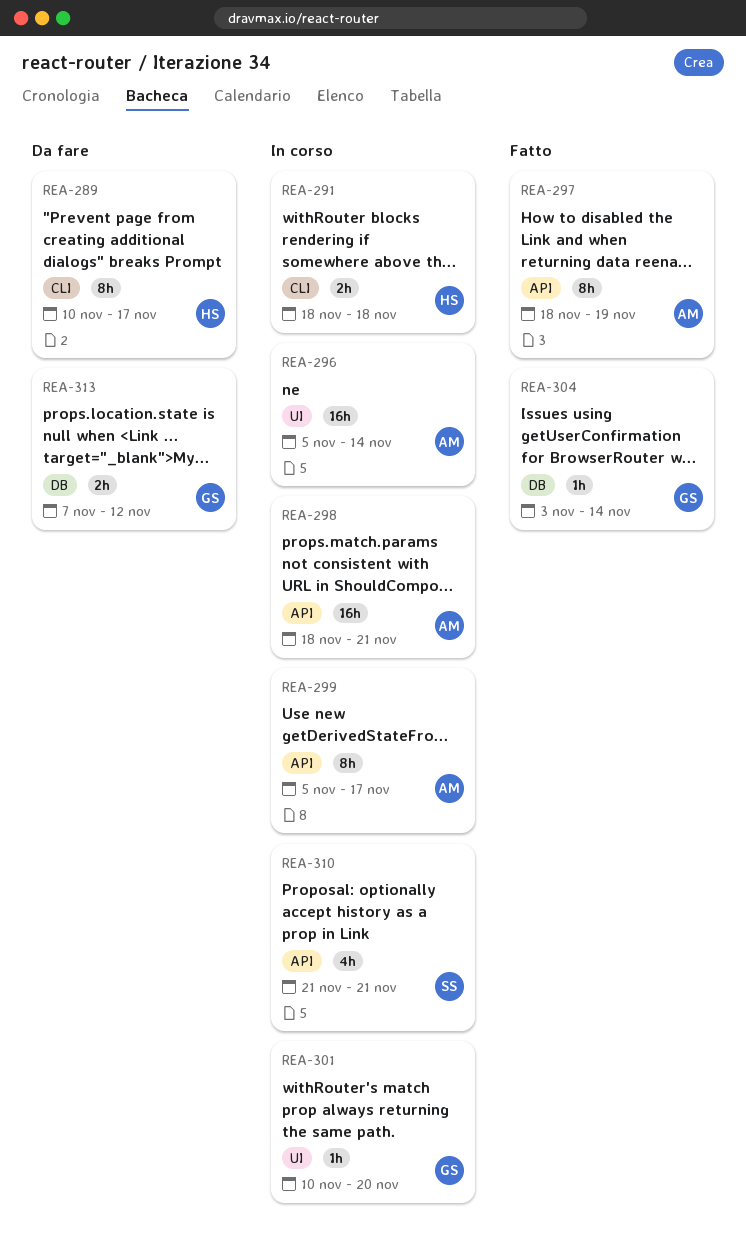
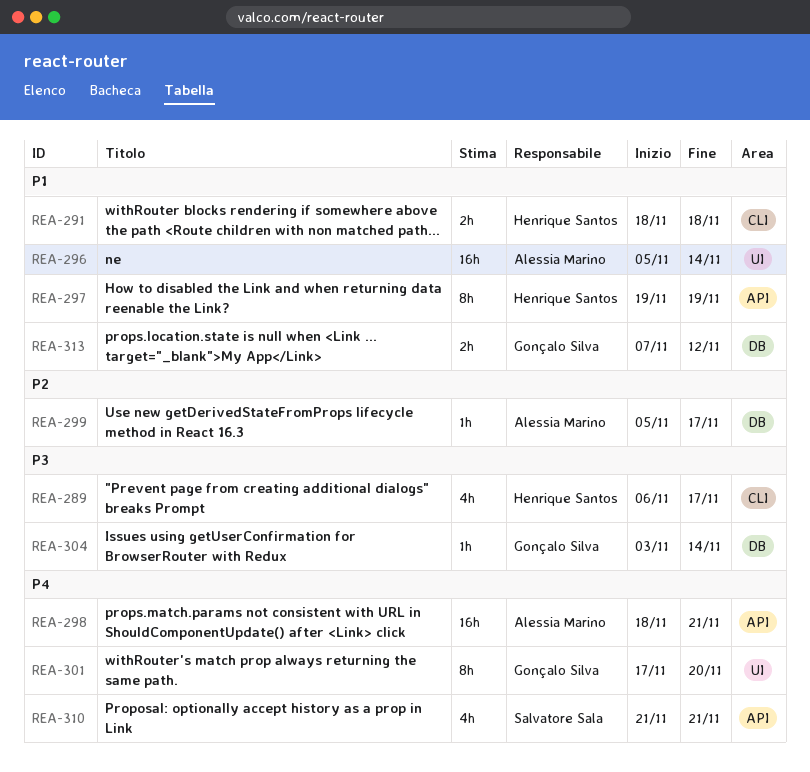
REA-289, estimate: 8h -> 4h
REA-289, start: Nov 10 -> Nov 6
REA-297, owner: Alessia Marino -> Henrique Santos
REA-297, start: Nov 18 -> Nov 19
REA-299, label: API -> DB
REA-299, estimate: 8h -> 1h
REA-301, estimate: 1h -> 8h
REA-301, start: Nov 10 -> Nov 17

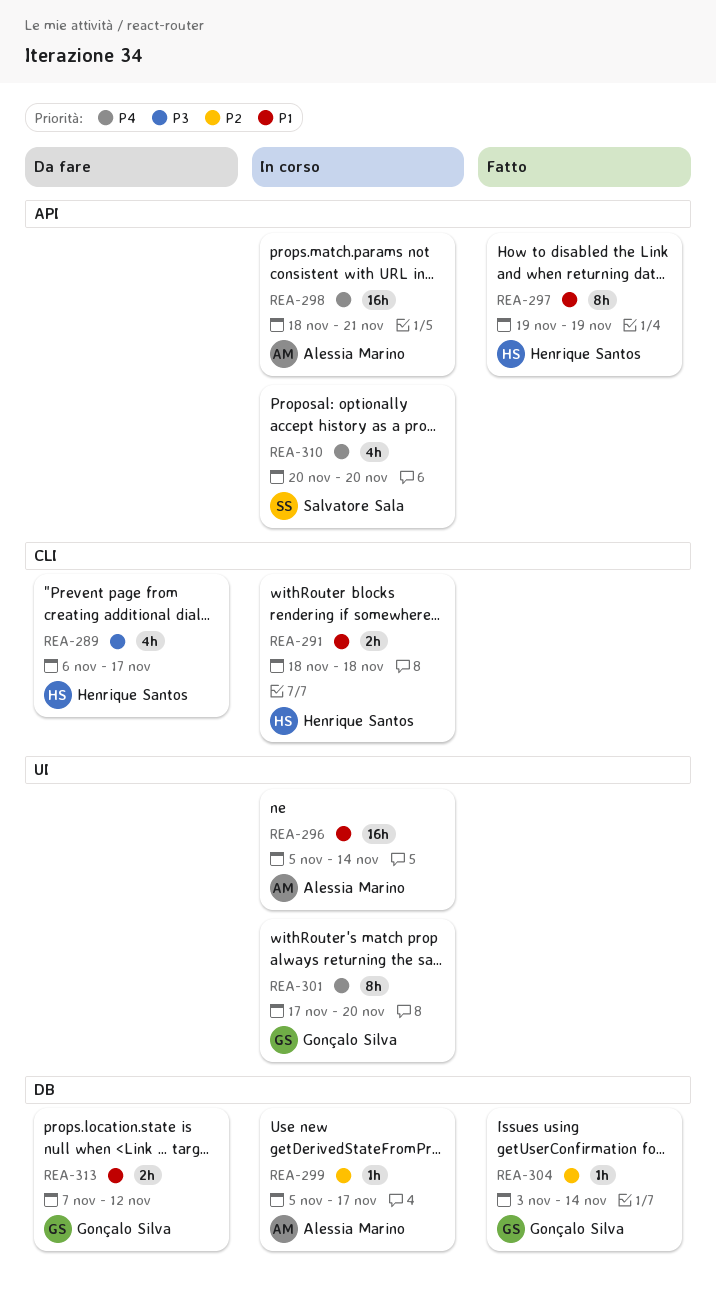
REA-304, priority: P3 -> P2
REA-310, start: Nov 21 -> Nov 20
REA-310, due: Nov 21 -> Nov 20

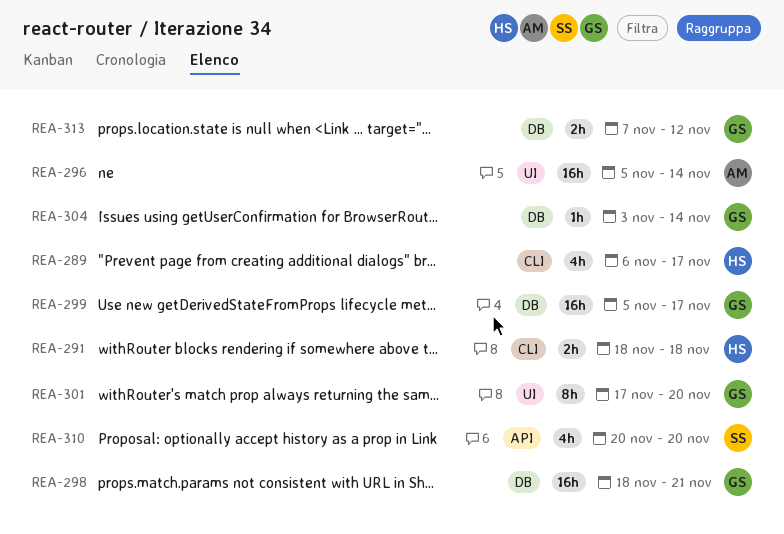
REA-297: present -> none
REA-298, owner: Alessia Marino -> Gonçalo Silva
REA-298, label: API -> DB
REA-299, owner: Alessia Marino -> Gonçalo Silva
REA-299, estimate: 1h -> 16h

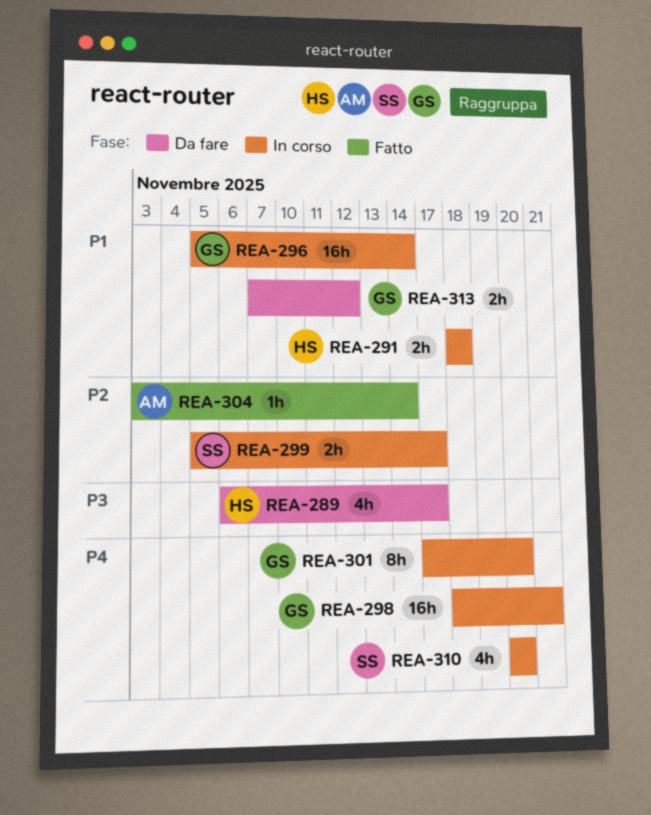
REA-296, owner: AM -> GS
REA-299, owner: GS -> SS
REA-299, estimate: 16h -> 2h
REA-304, owner: GS -> AM

